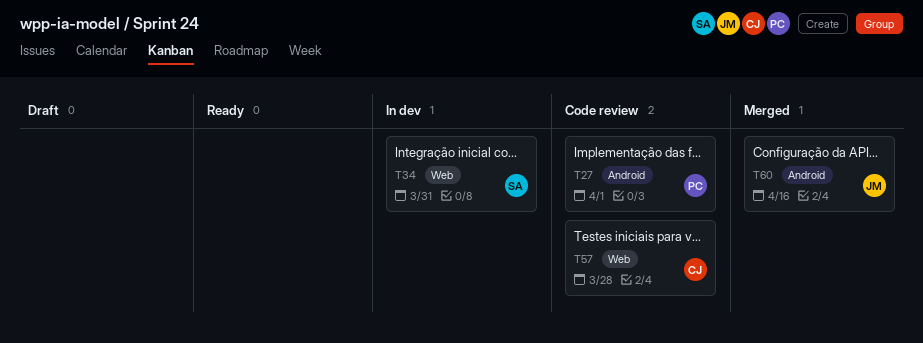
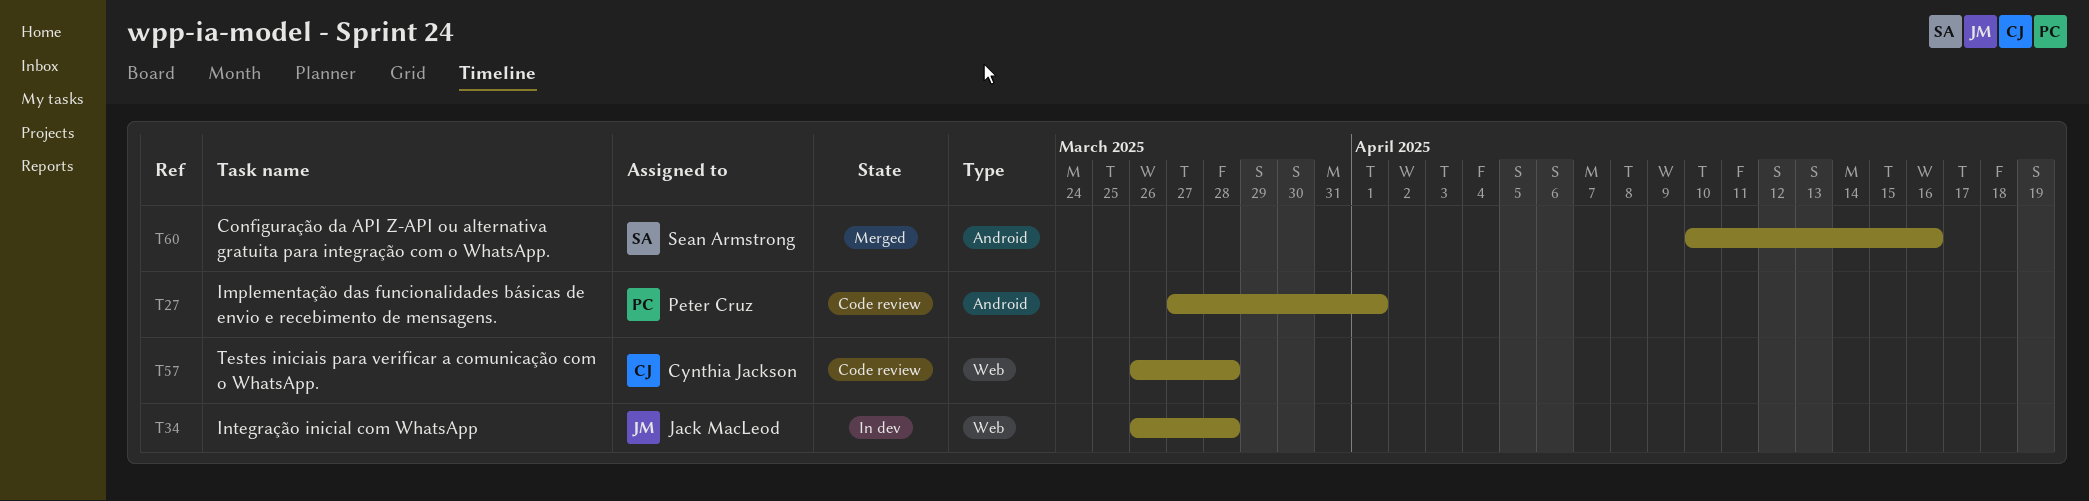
T34, owner: Sean Armstrong -> Jack MacLeod
T34, due: Mar 31 -> Mar 28
T60, owner: Jack MacLeod -> Sean Armstrong

